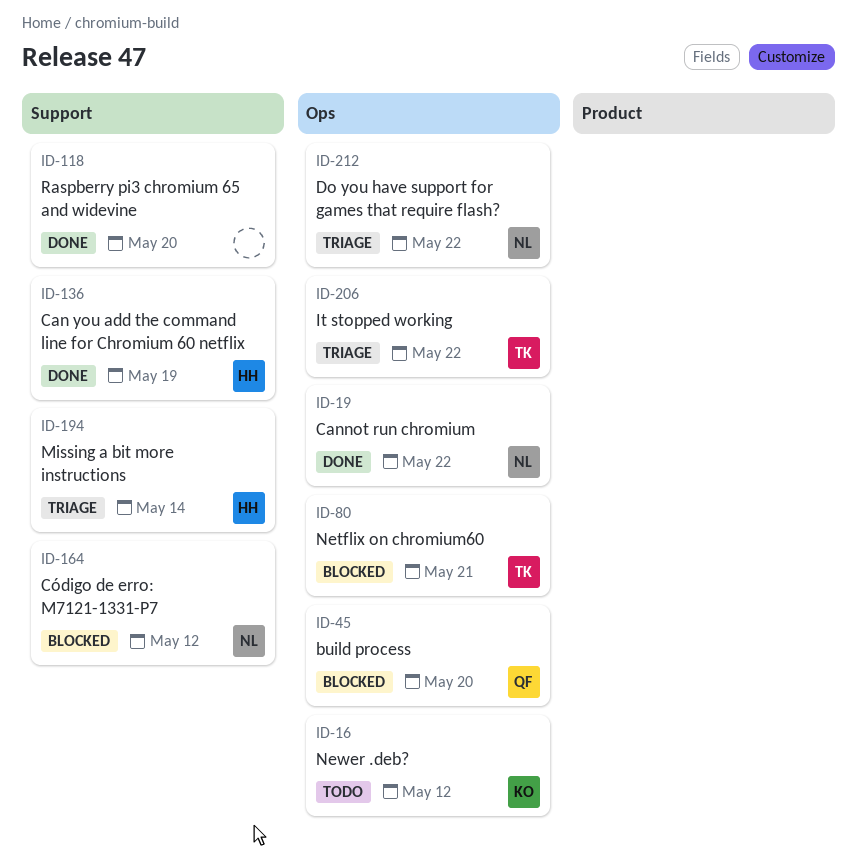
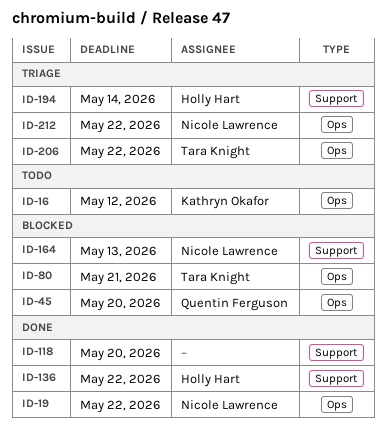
ID-136, due: May 19 -> May 22
ID-164, due: May 12 -> May 13

